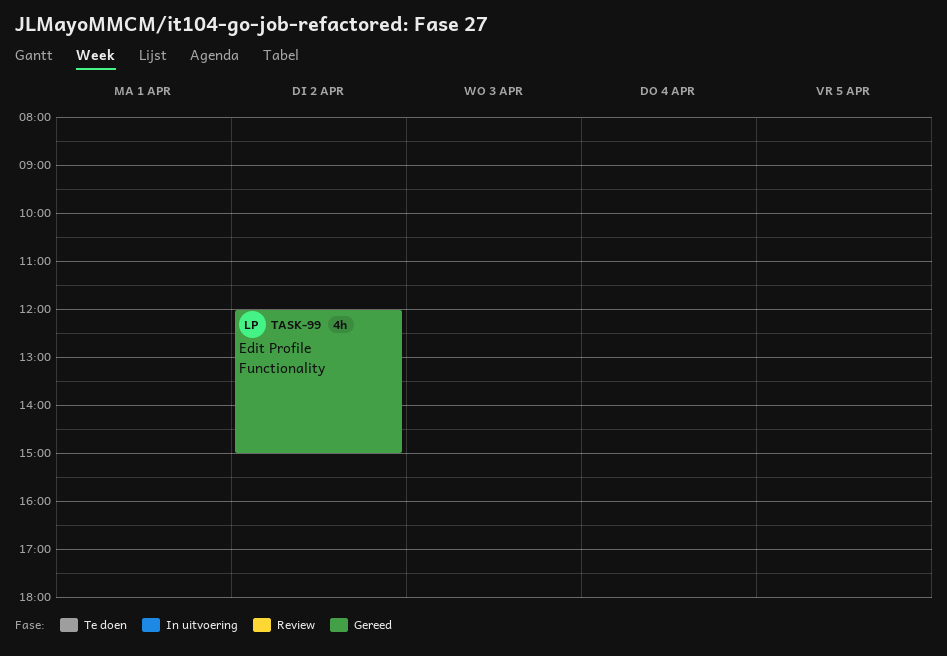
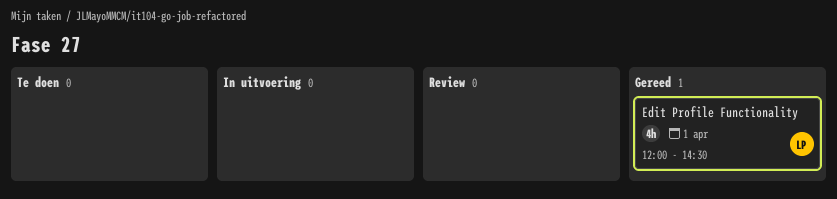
Edit Profile Functionality, day: Apr 2 -> Apr 1
Edit Profile Functionality, ends: 15:00 -> 14:30

